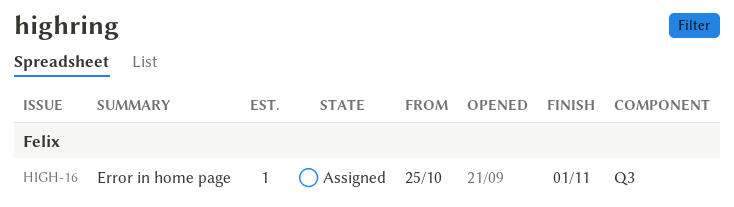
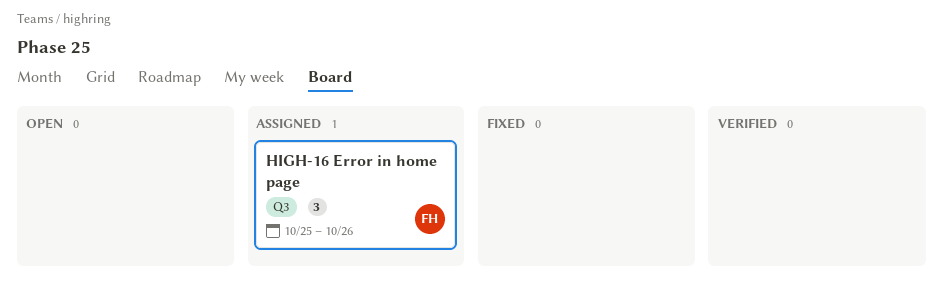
HIGH-16, estimate: 1 -> 3
HIGH-16, due: Nov 1 -> Oct 26

